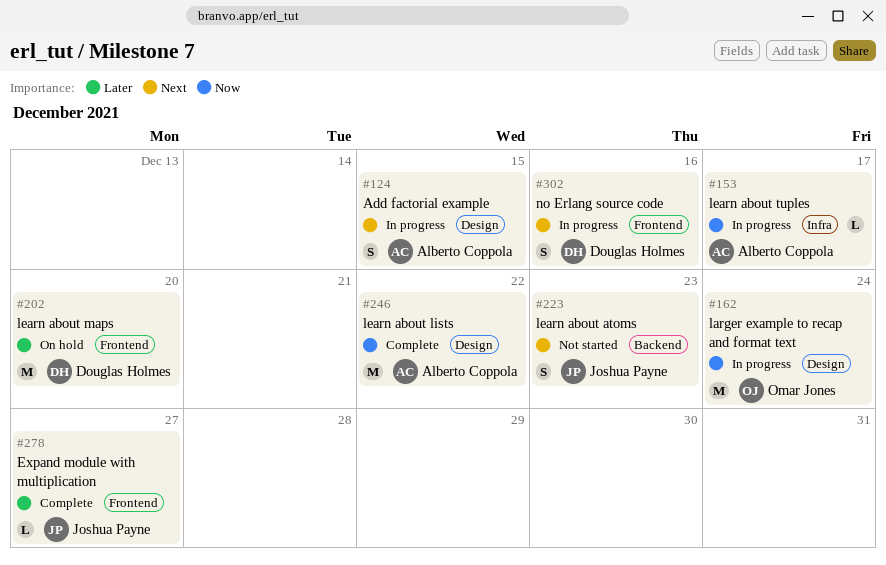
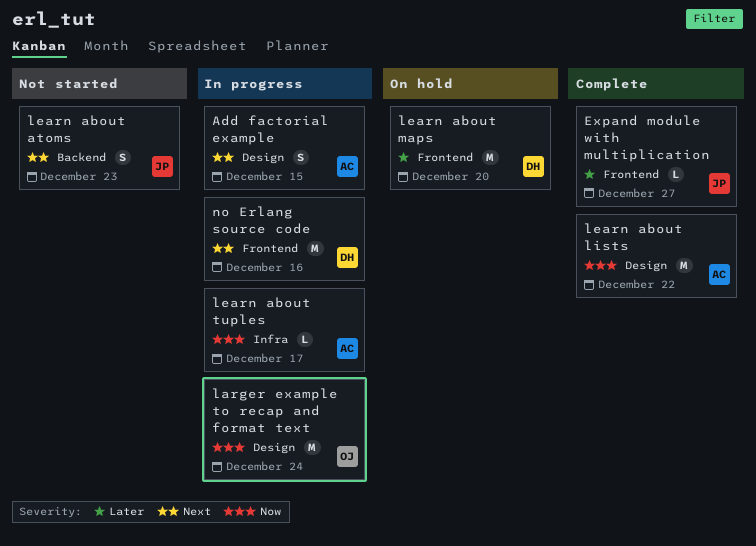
no Erlang source code, estimate: S -> M

